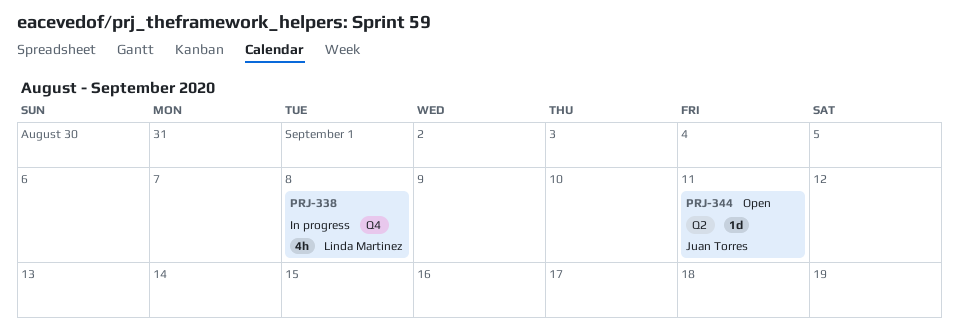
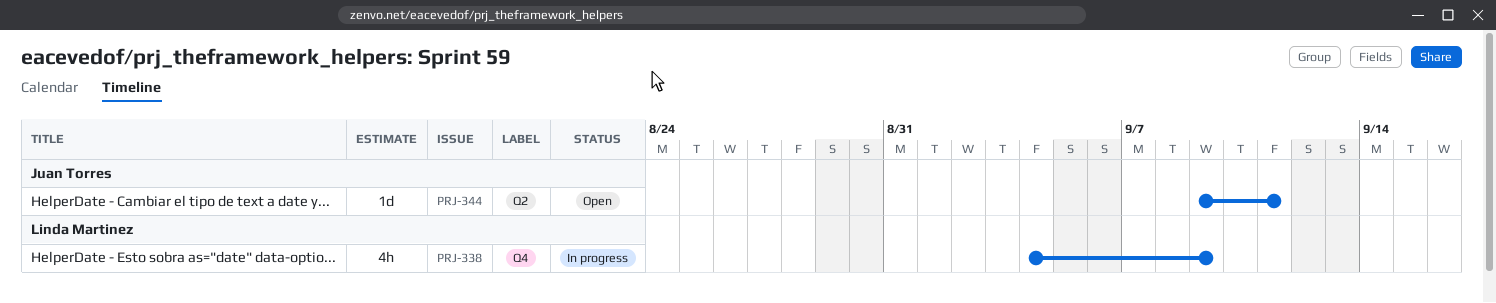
PRJ-338, due: Sep 8 -> Sep 9

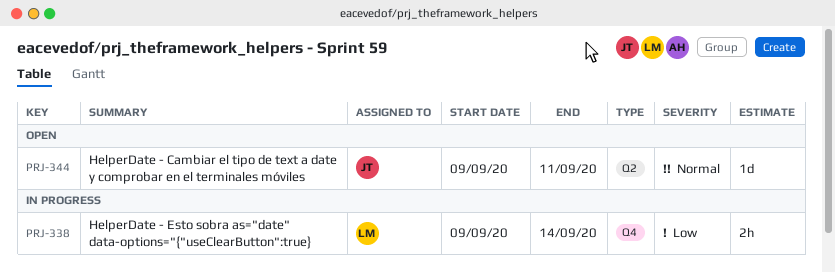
PRJ-338, estimate: 4h -> 2h
PRJ-338, start: Sep 4 -> Sep 9
PRJ-338, due: Sep 9 -> Sep 14

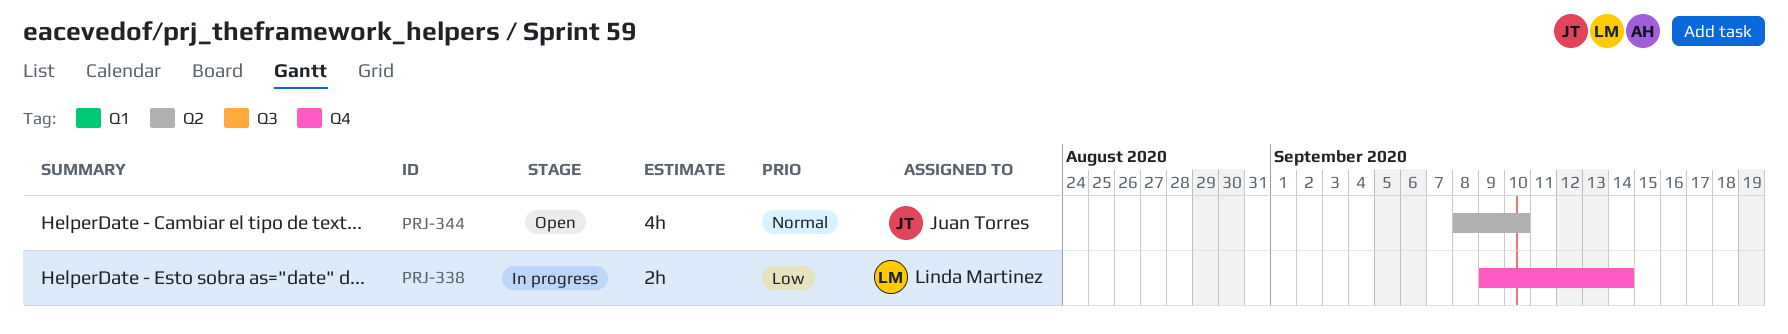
PRJ-344, estimate: 1d -> 4h
PRJ-344, start: Sep 9 -> Sep 8
PRJ-344, due: Sep 11 -> Sep 10

